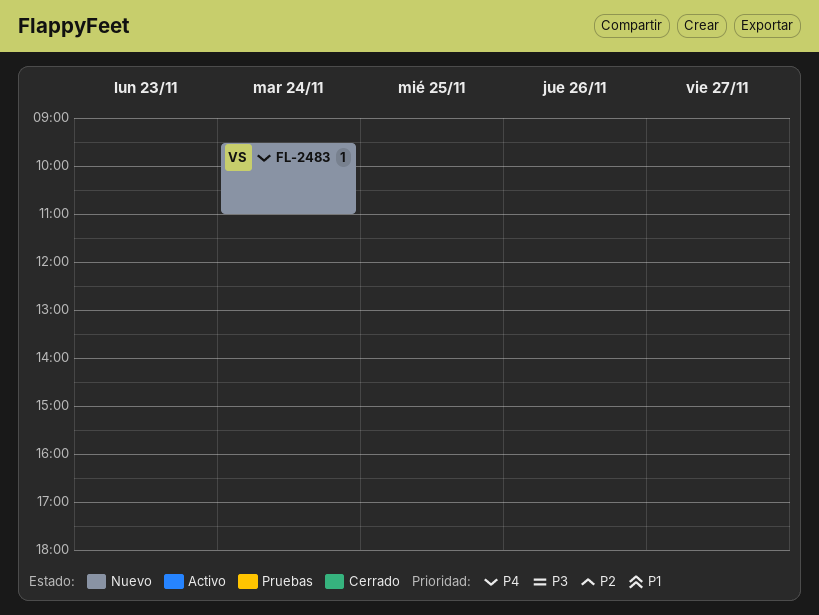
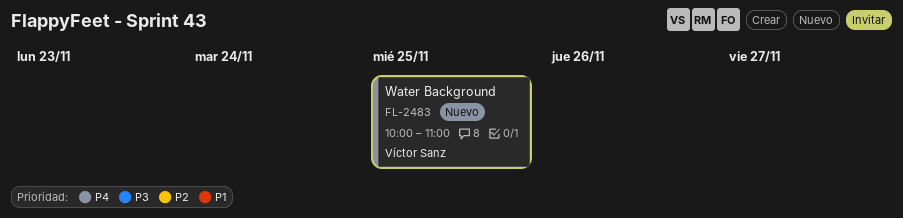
FL-2483, day: Nov 24 -> Nov 25
FL-2483, begins: 09:30 -> 10:00

